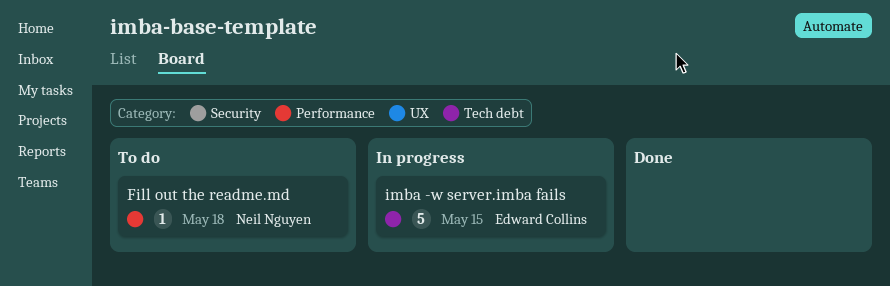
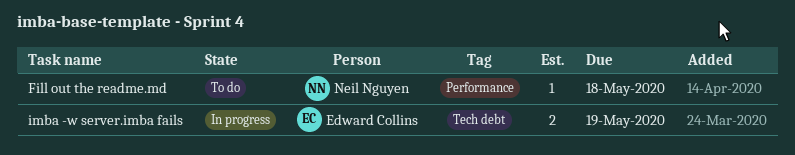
imba -w server.imba fails, estimate: 5 -> 2
imba -w server.imba fails, due: May 15 -> May 19

